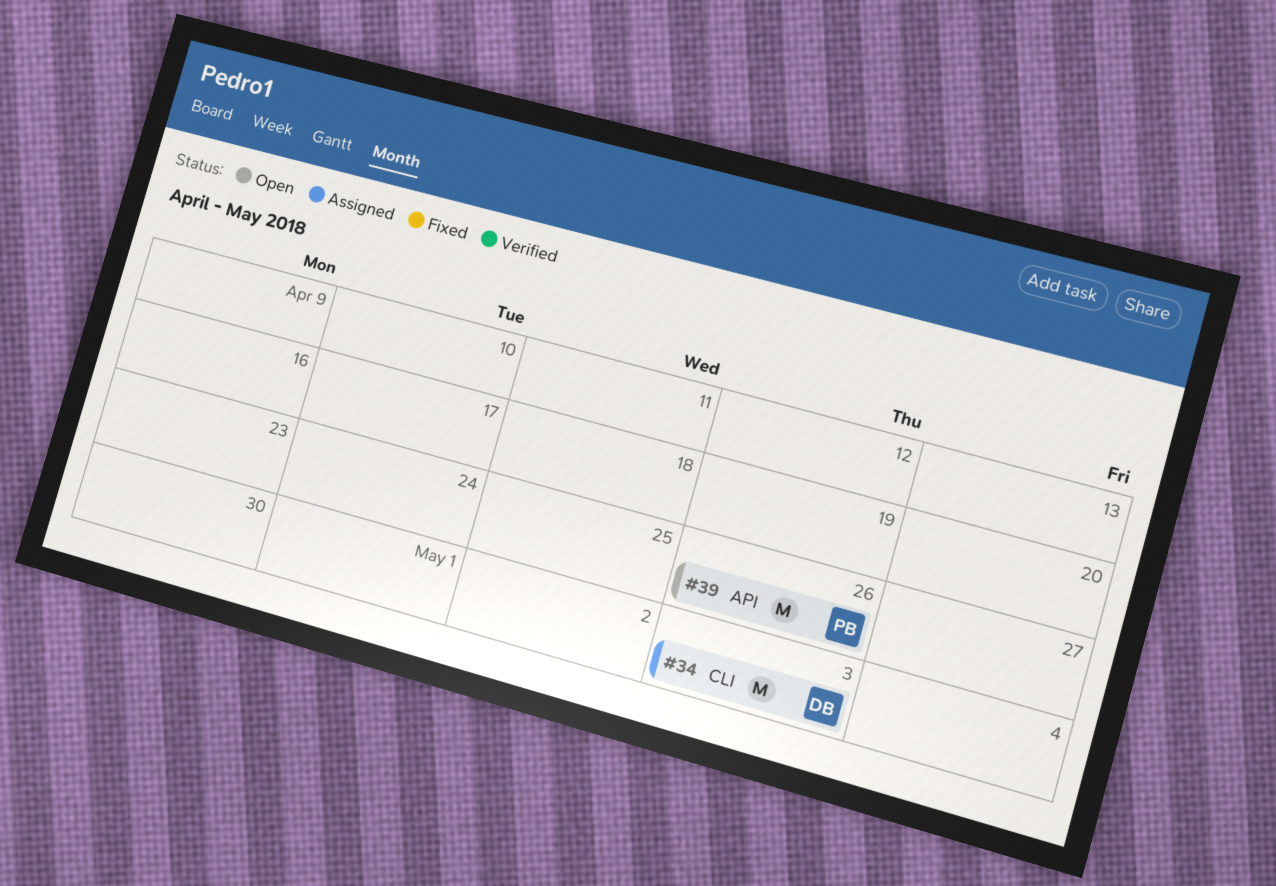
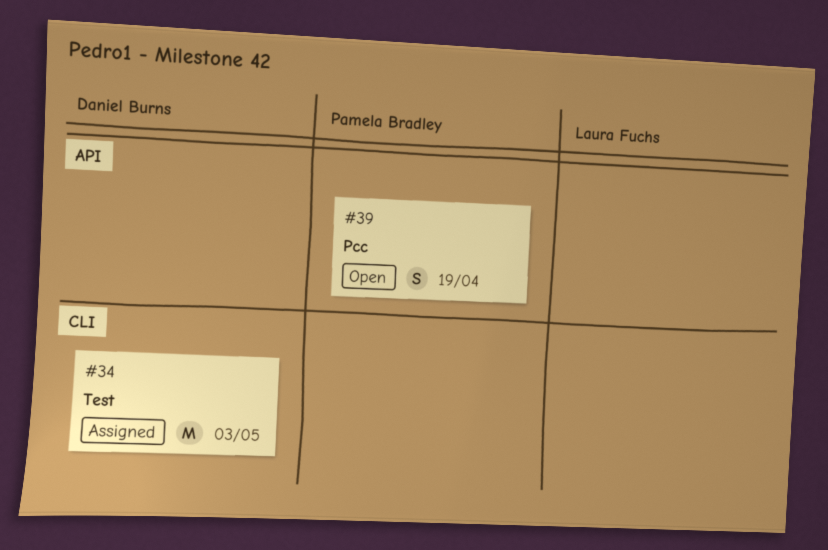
#39, estimate: M -> S
#39, due: Apr 26 -> Apr 19

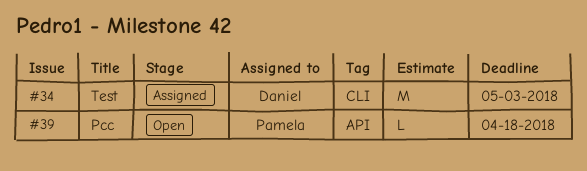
#39, estimate: S -> L
#39, due: Apr 19 -> Apr 18

